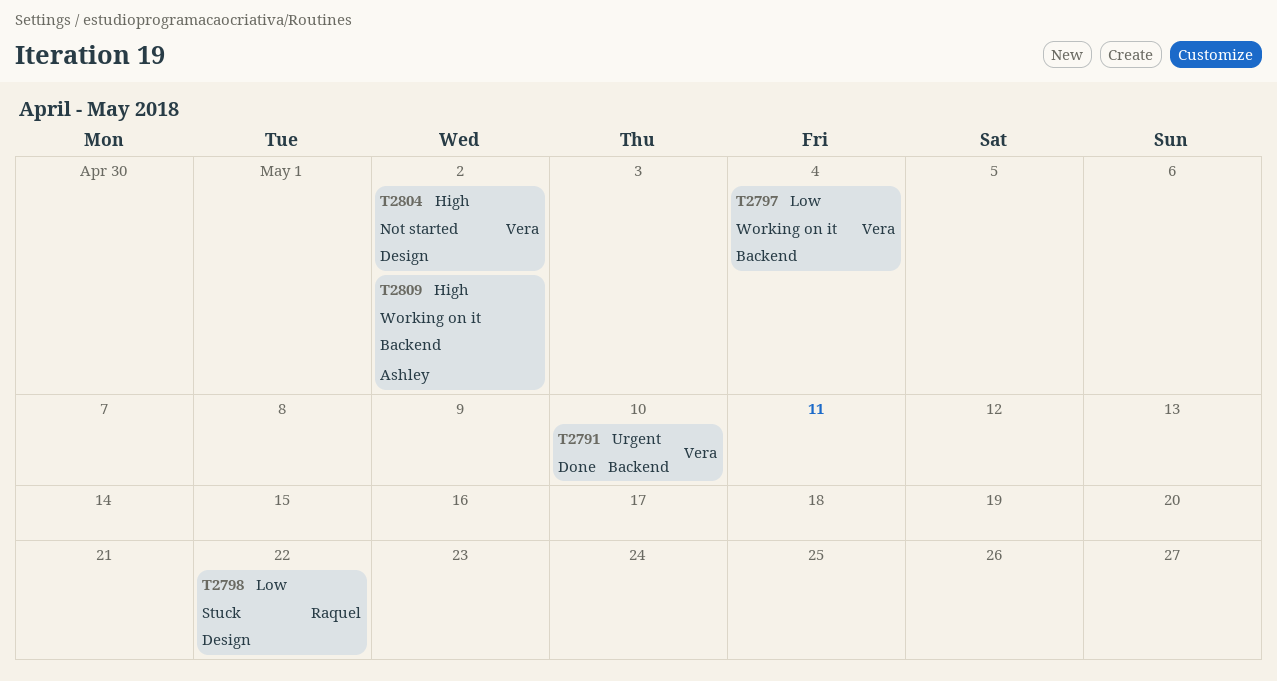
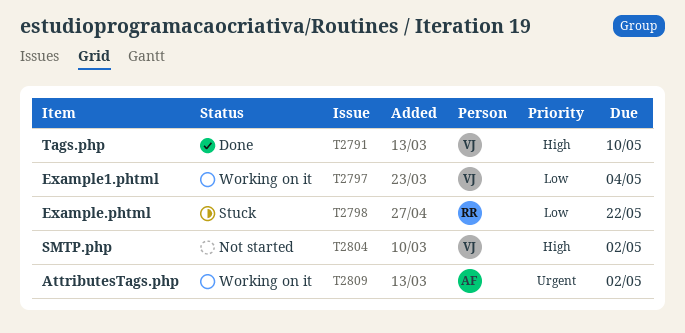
T2791, priority: Urgent -> High
T2809, priority: High -> Urgent

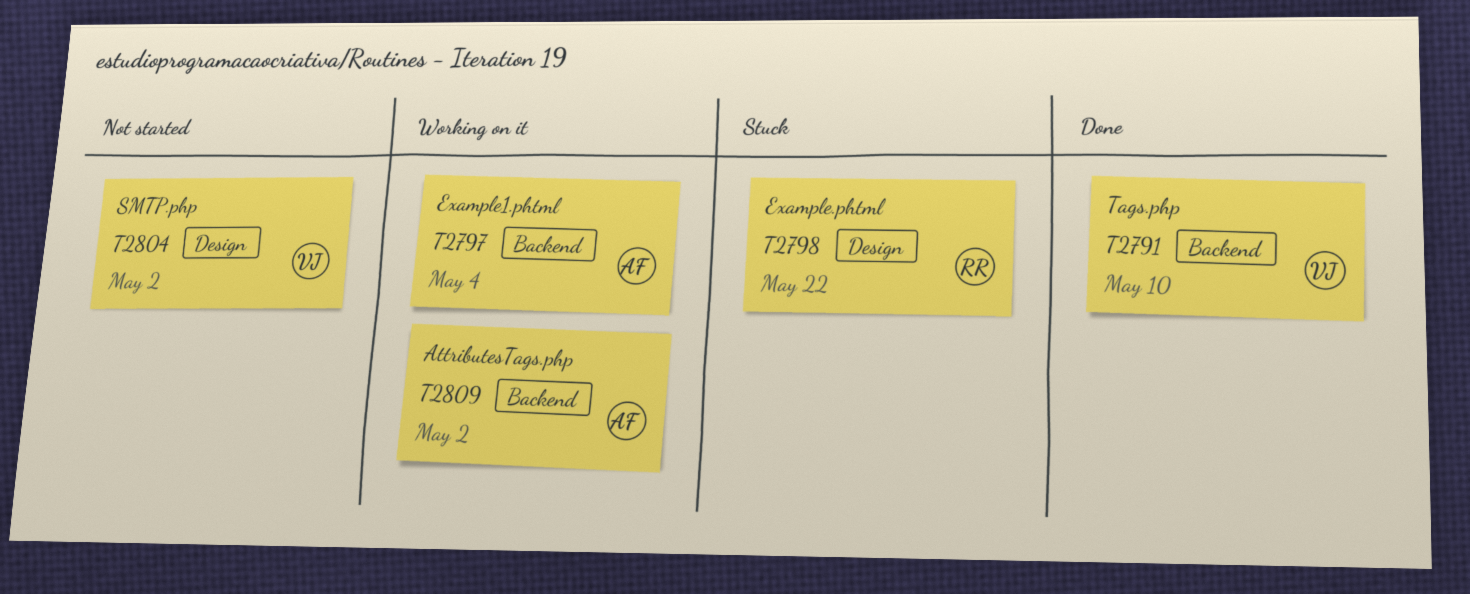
T2797, owner: VJ -> AF

